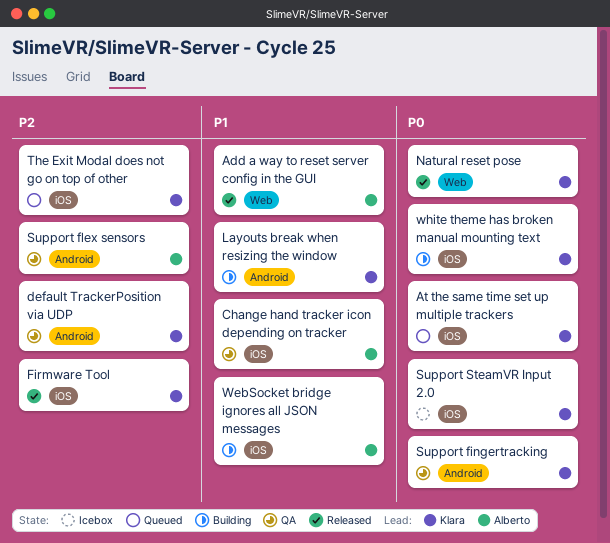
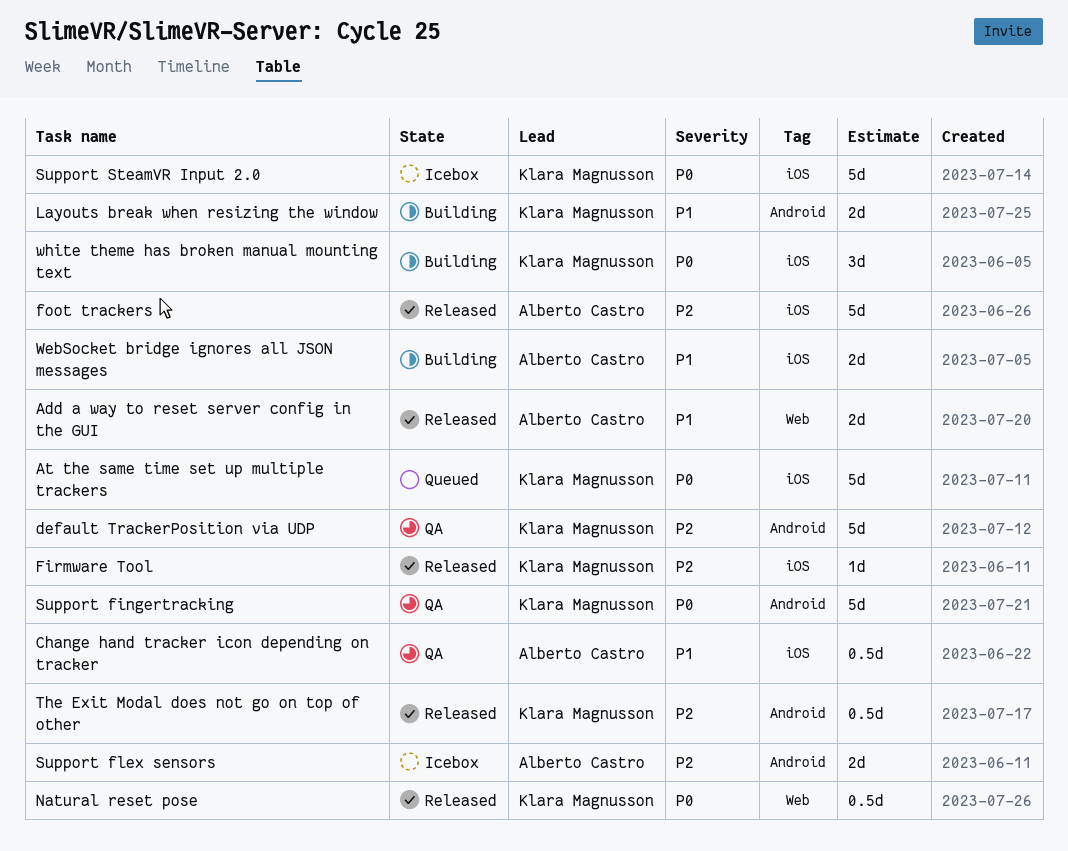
foot trackers: none -> present
Support flex sensors, status: QA -> Icebox
The Exit Modal does not go on top of other, status: Queued -> Released
The Exit Modal does not go on top of other, label: iOS -> Android

